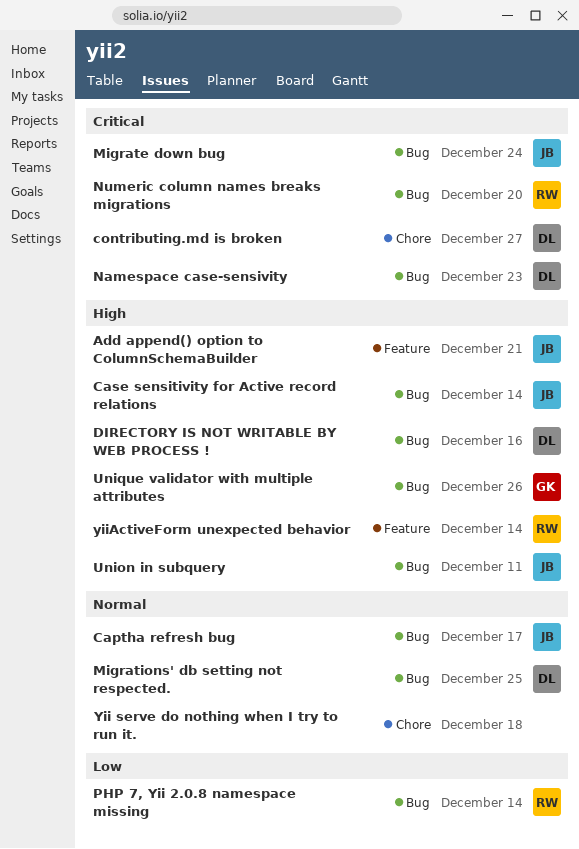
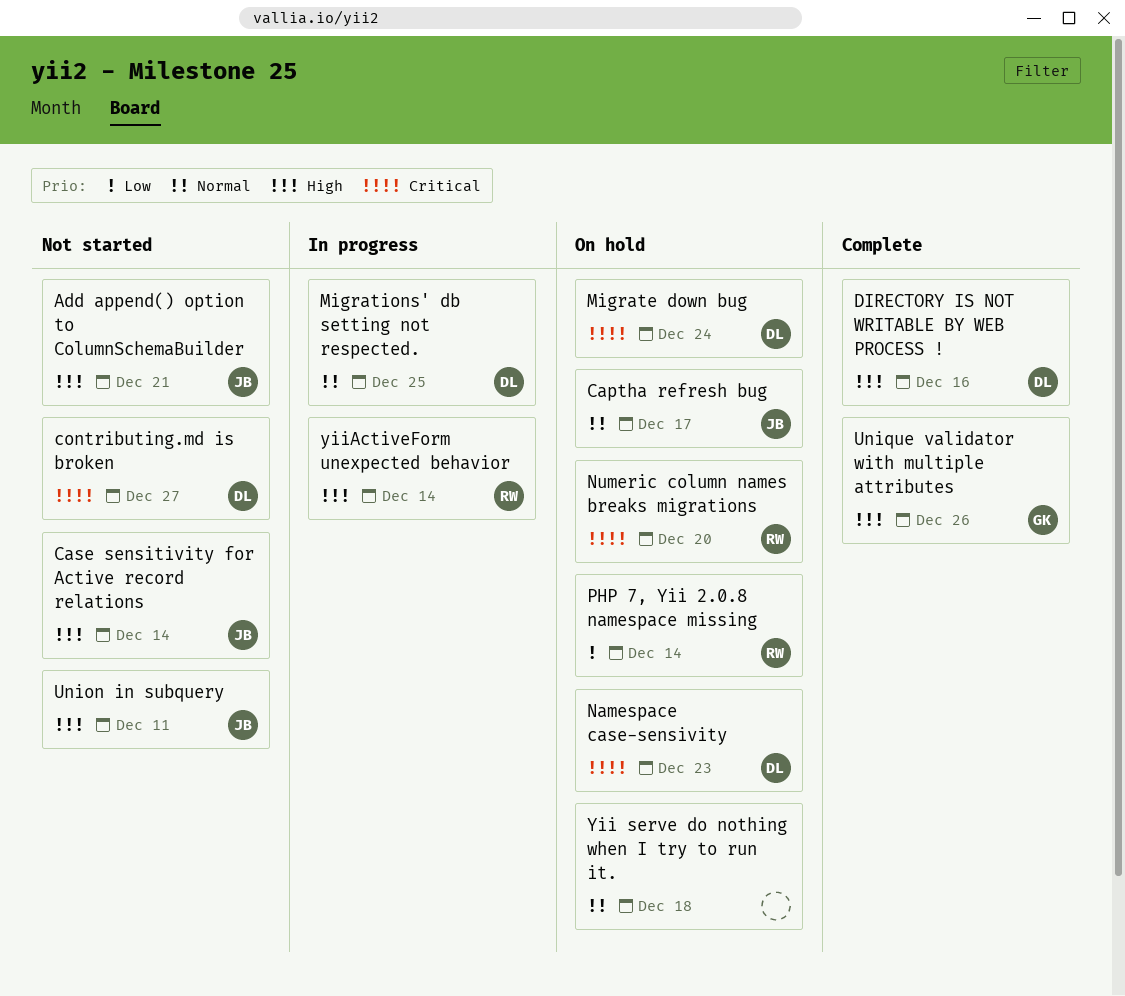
Migrate down bug, owner: JB -> DL

